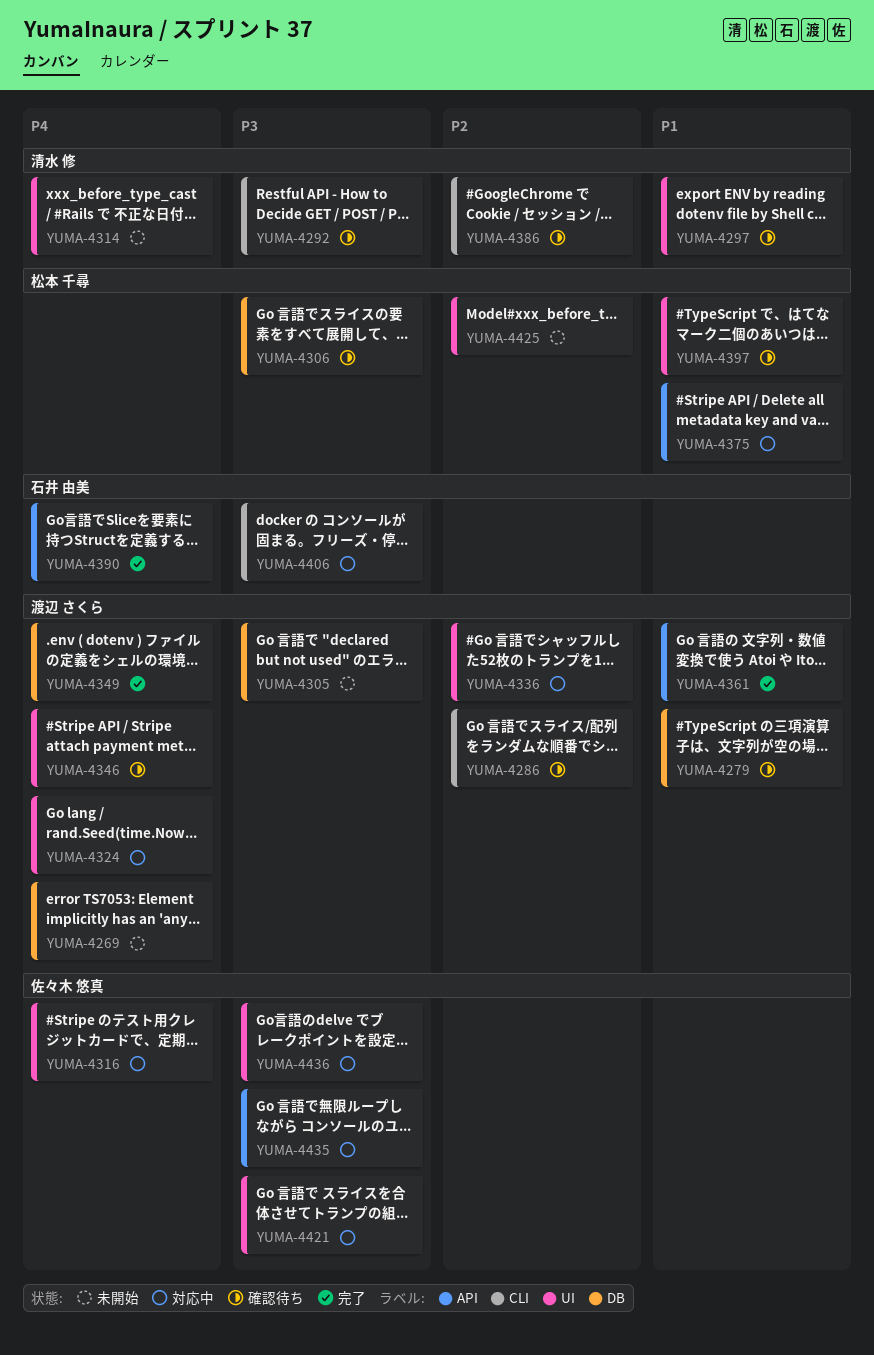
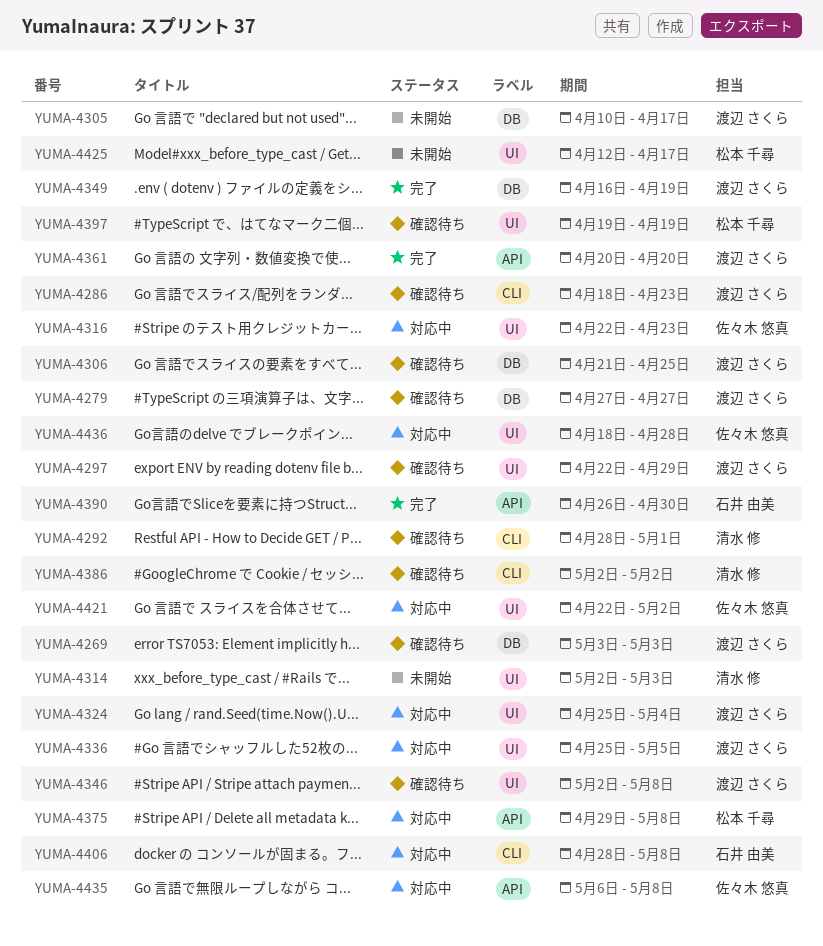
YUMA-4269, status: 未開始 -> 確認待ち
YUMA-4297, owner: 清水 修 -> 渡辺 さくら
YUMA-4306, owner: 松本 千尋 -> 渡辺 さくら

